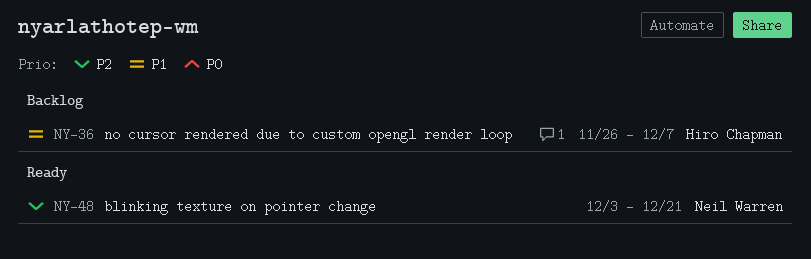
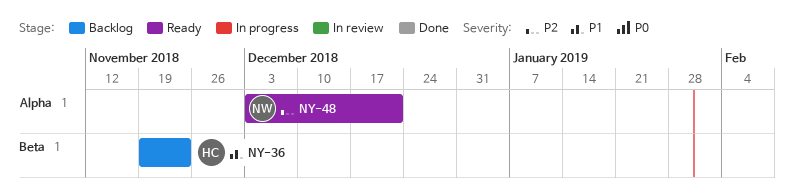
NY-36, start: Nov 26 -> Nov 19
NY-36, due: Dec 7 -> Nov 23

